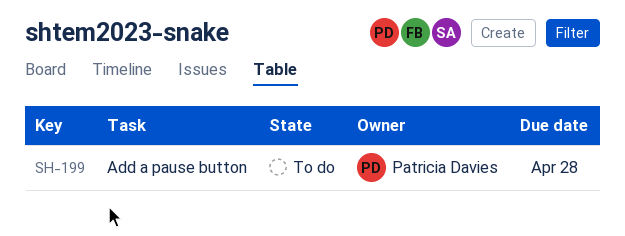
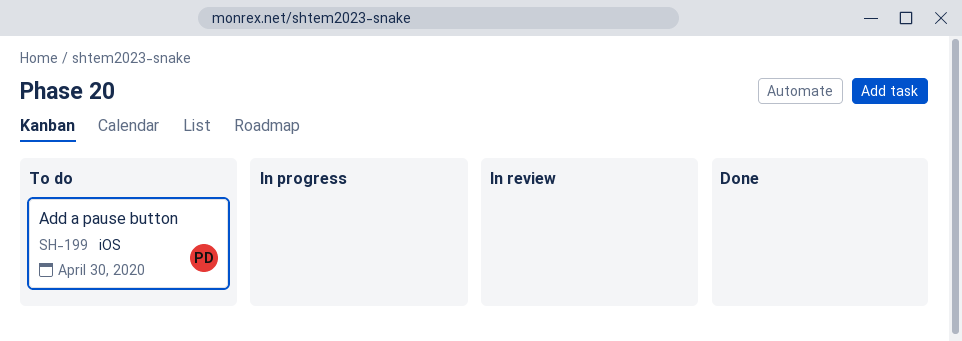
SH-199, due: Apr 28 -> Apr 30

